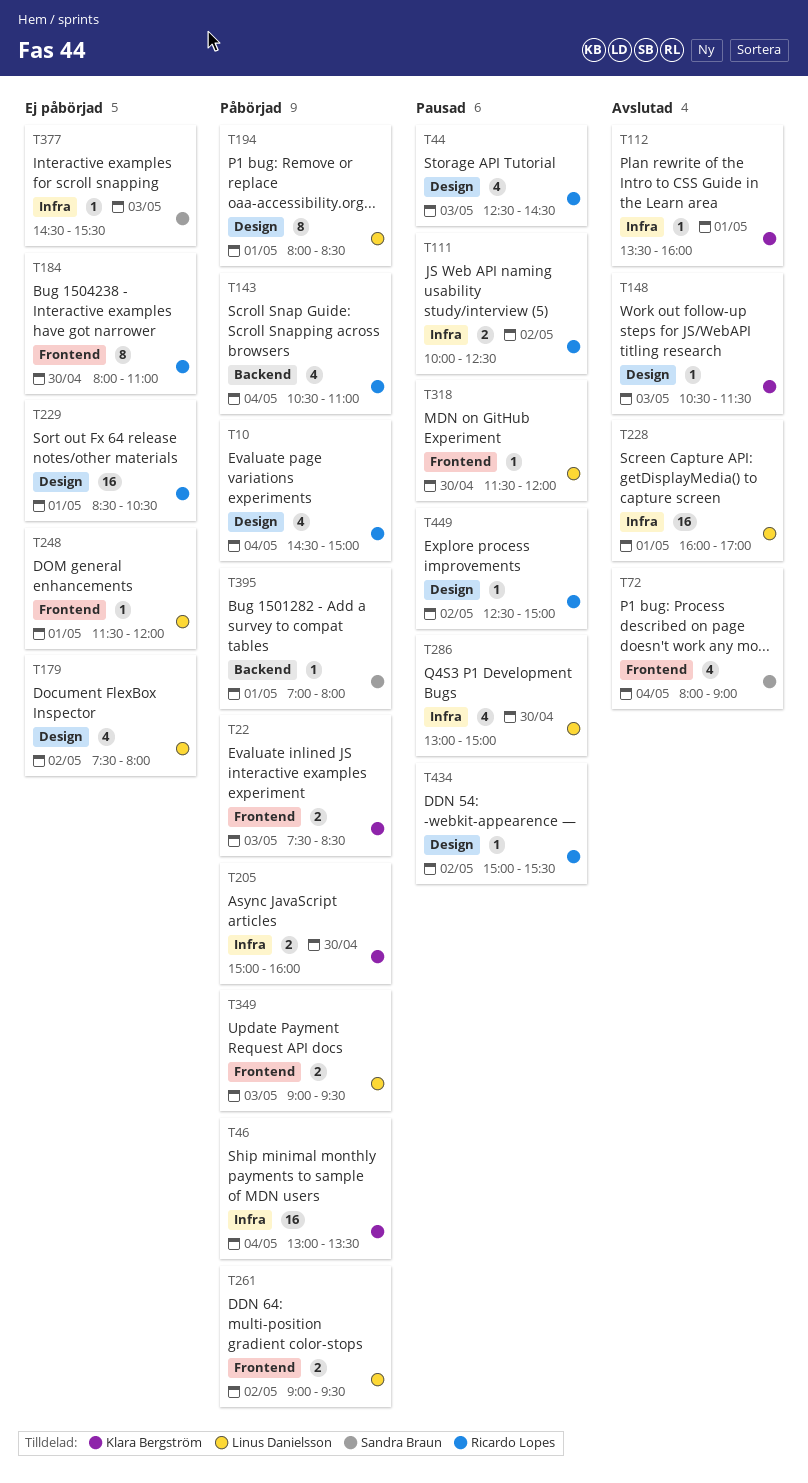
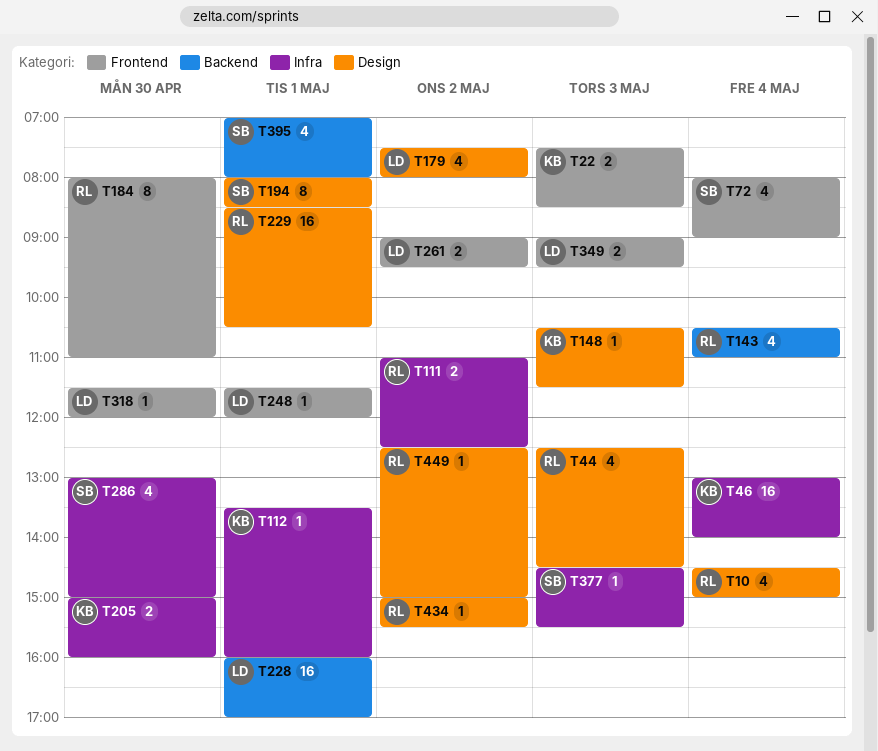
T46, ends: 13:30 -> 14:00
T111, begins: 10:00 -> 11:00
T194, owner: Linus Danielsson -> Sandra Braun
T228, label: Infra -> Backend
T286, owner: Linus Danielsson -> Sandra Braun
T395, estimate: 1 -> 4

